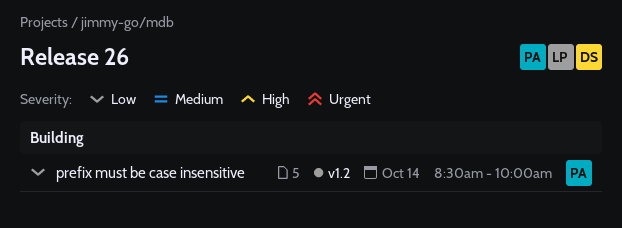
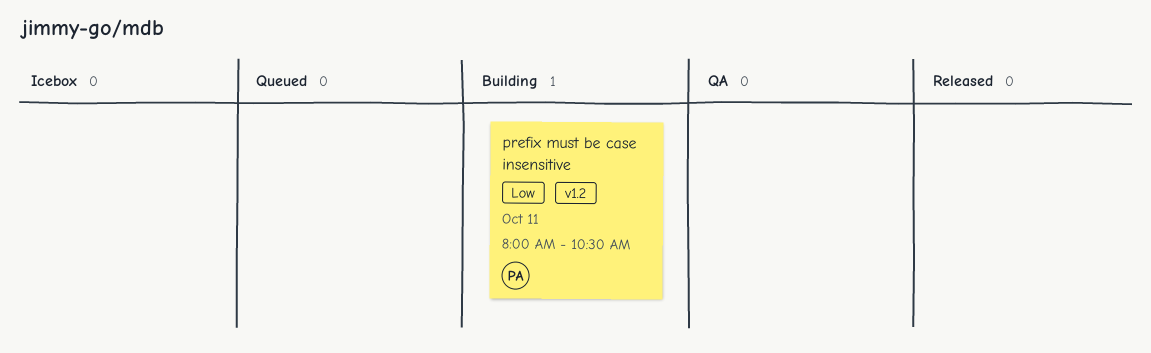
prefix must be case insensitive, day: Oct 14 -> Oct 11
prefix must be case insensitive, begins: 08:30 -> 08:00
prefix must be case insensitive, ends: 10:00 -> 10:30

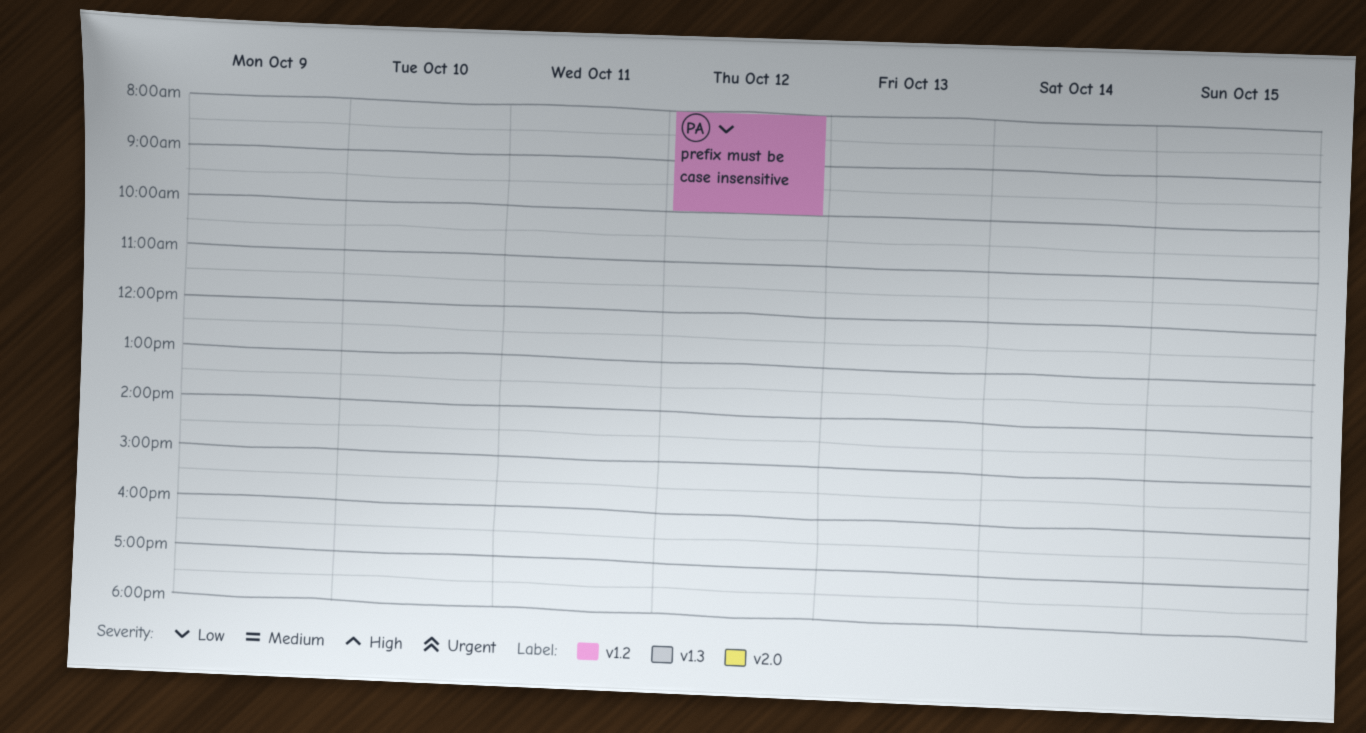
prefix must be case insensitive, day: Oct 11 -> Oct 12
prefix must be case insensitive, ends: 10:30 -> 10:00

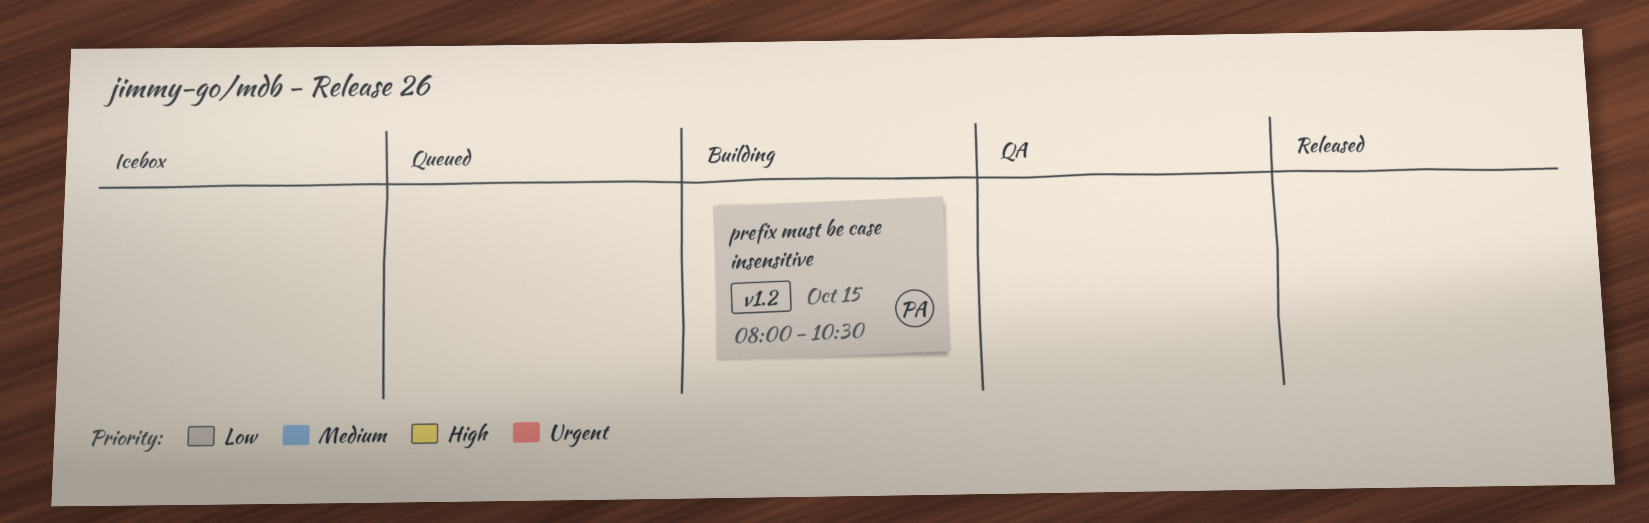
prefix must be case insensitive, day: Oct 12 -> Oct 15
prefix must be case insensitive, ends: 10:00 -> 10:30

